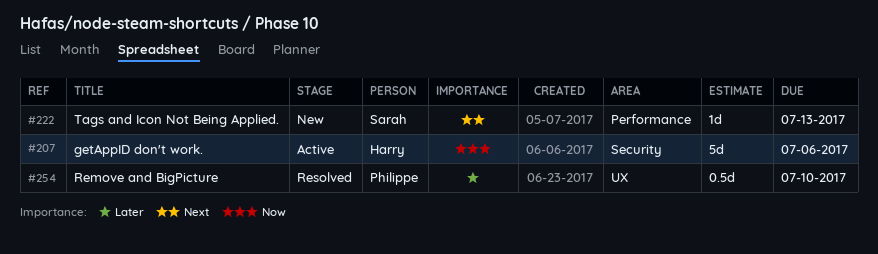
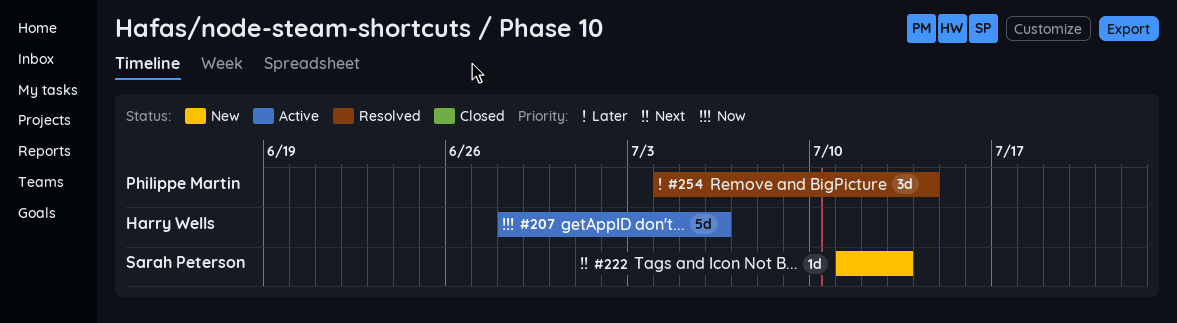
#254, estimate: 0.5d -> 3d
#254, due: Jul 10 -> Jul 14

